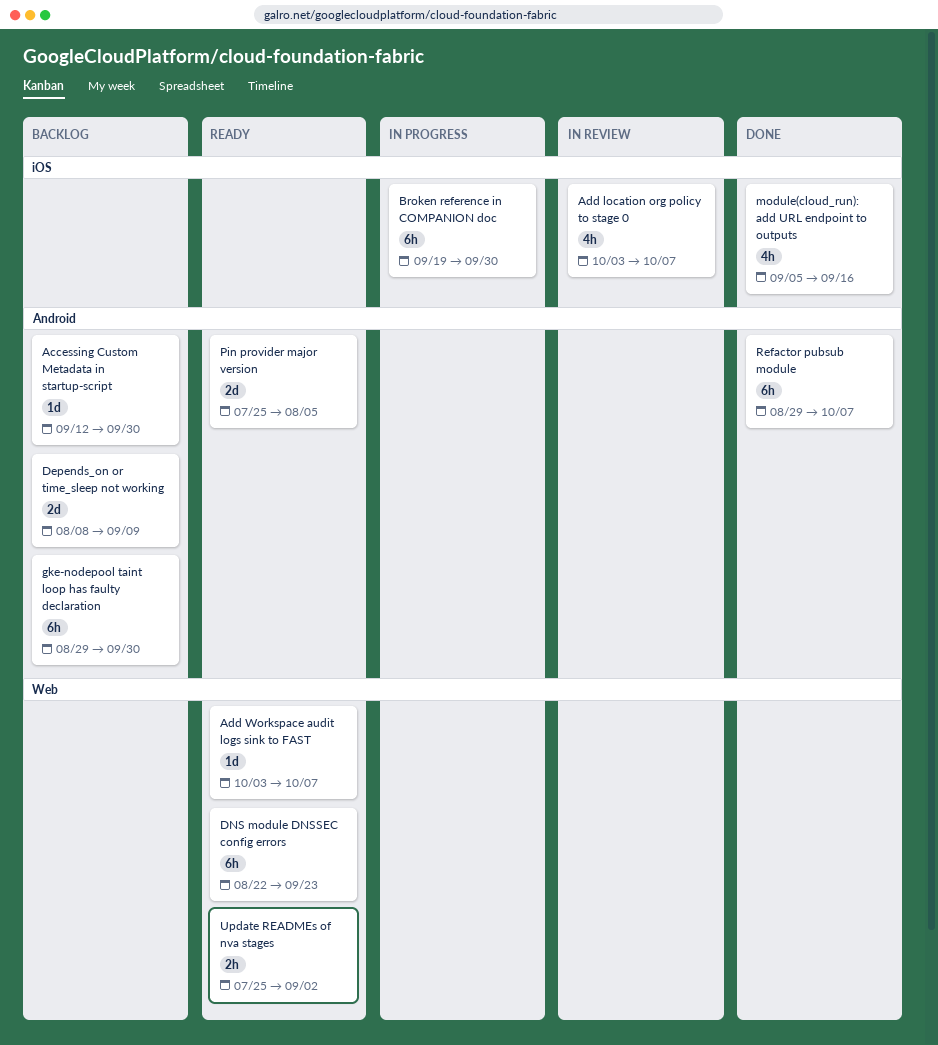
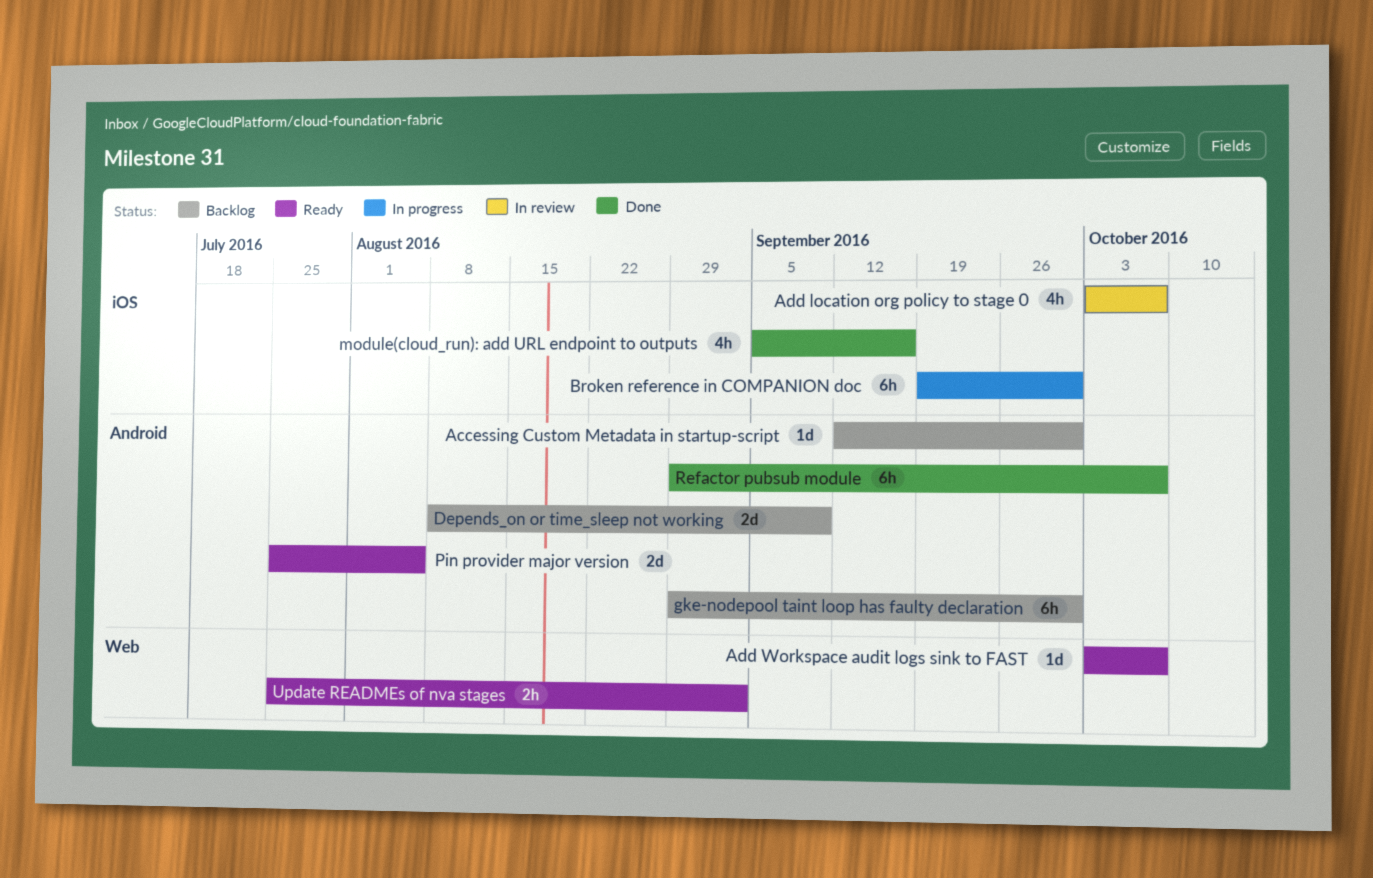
DNS module DNSSEC config errors: present -> none

